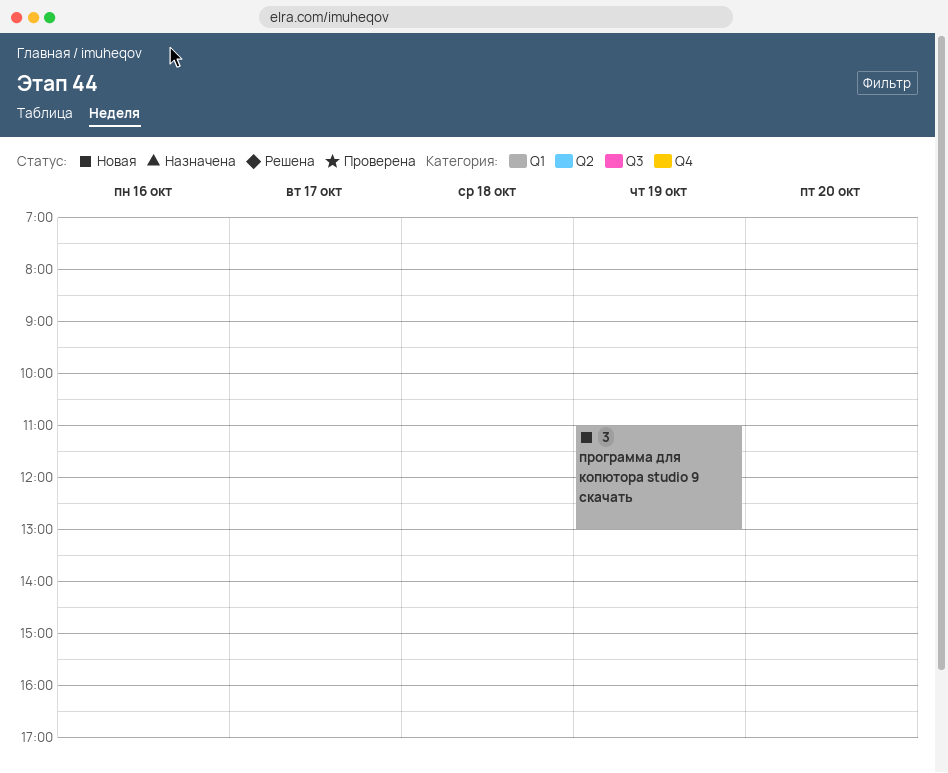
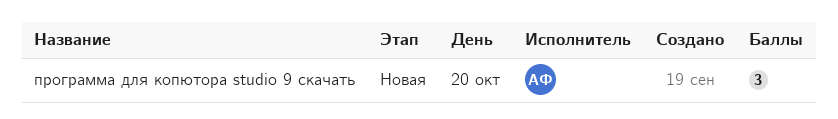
программа для копютора studio 9 скачать, day: Oct 19 -> Oct 20

